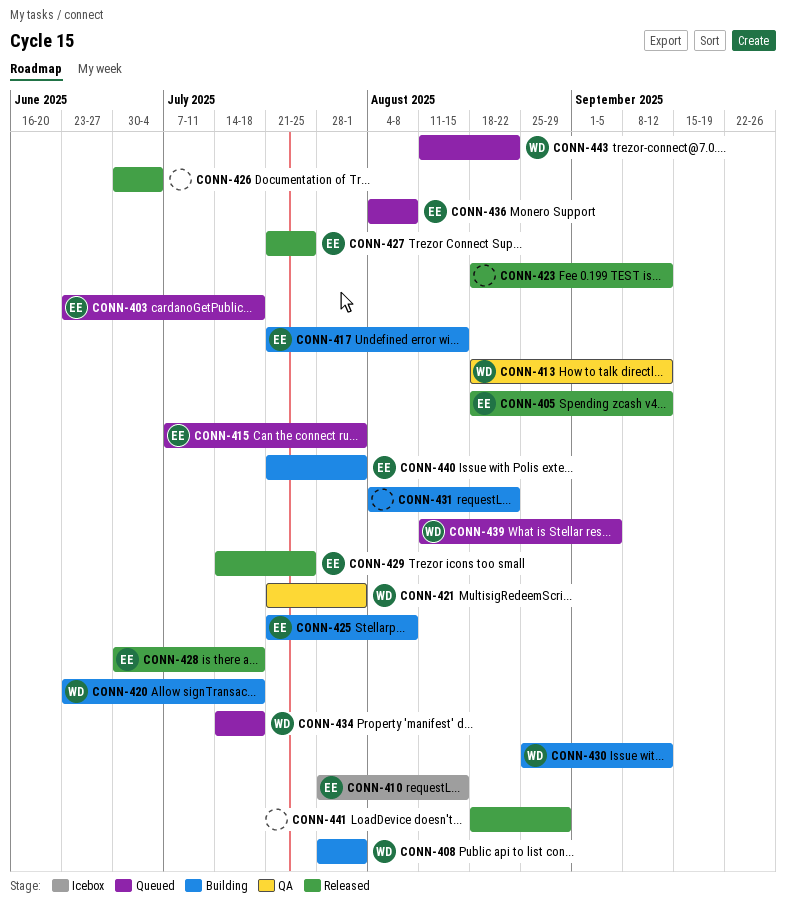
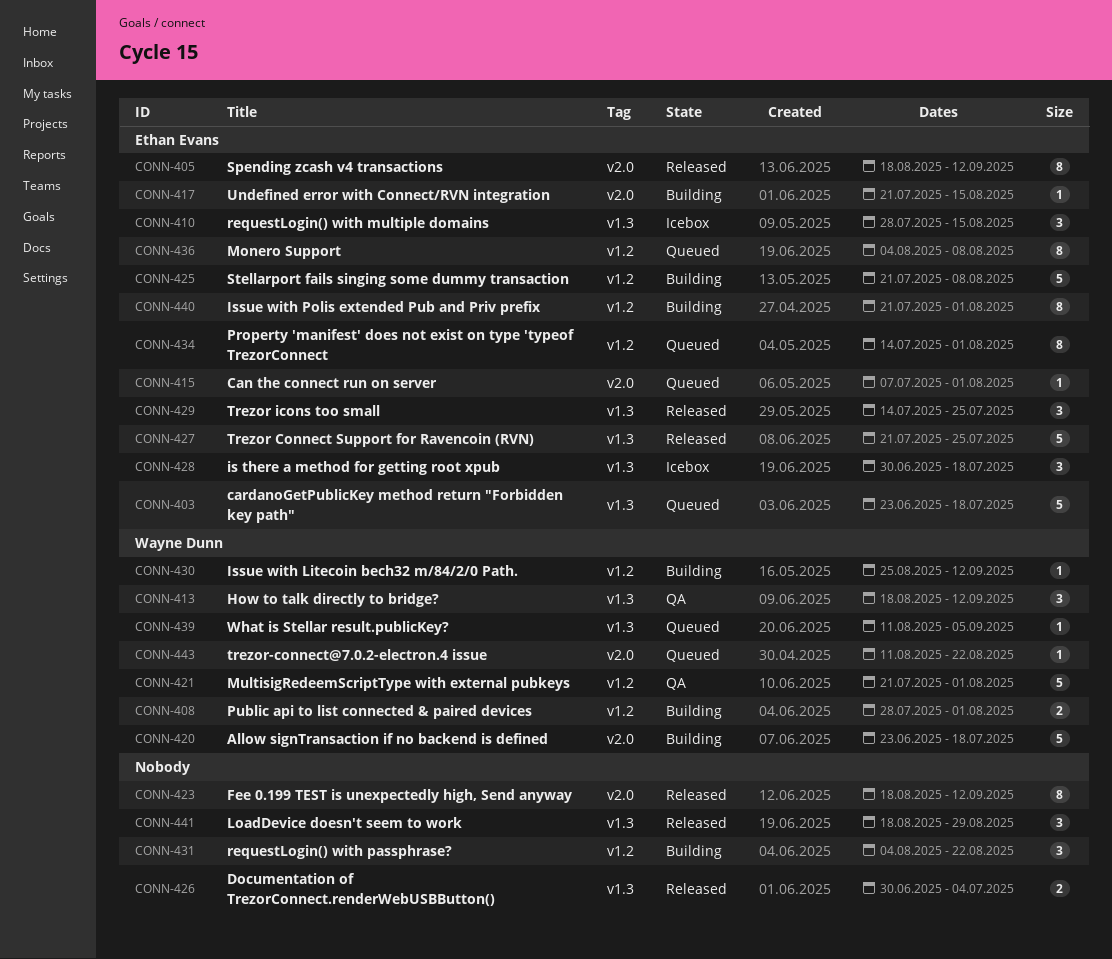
CONN-428, status: Released -> Icebox
CONN-434, owner: Wayne Dunn -> Ethan Evans
CONN-434, due: Jul 18 -> Aug 1

